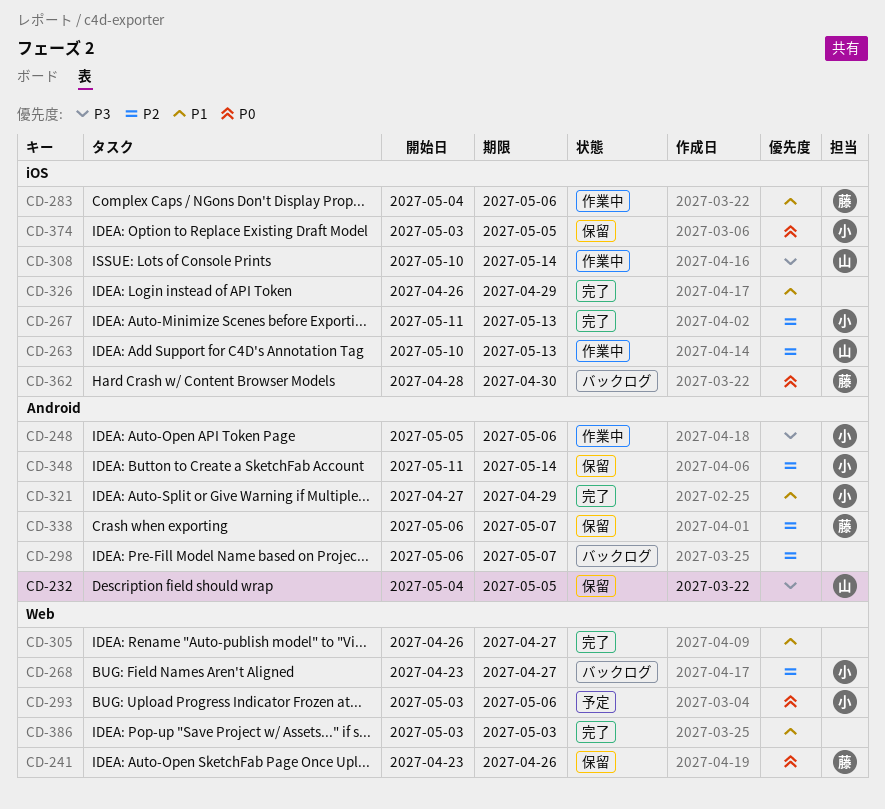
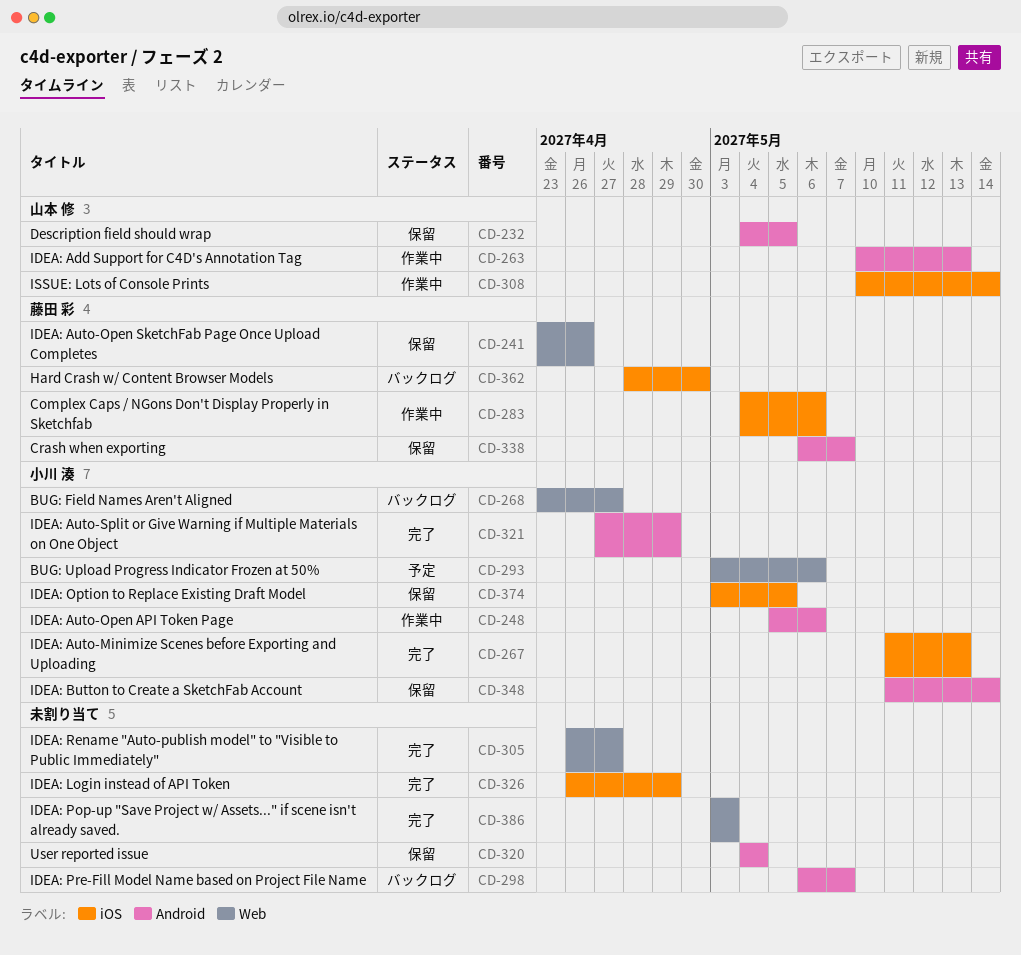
CD-263, label: iOS -> Android
CD-320: none -> present

